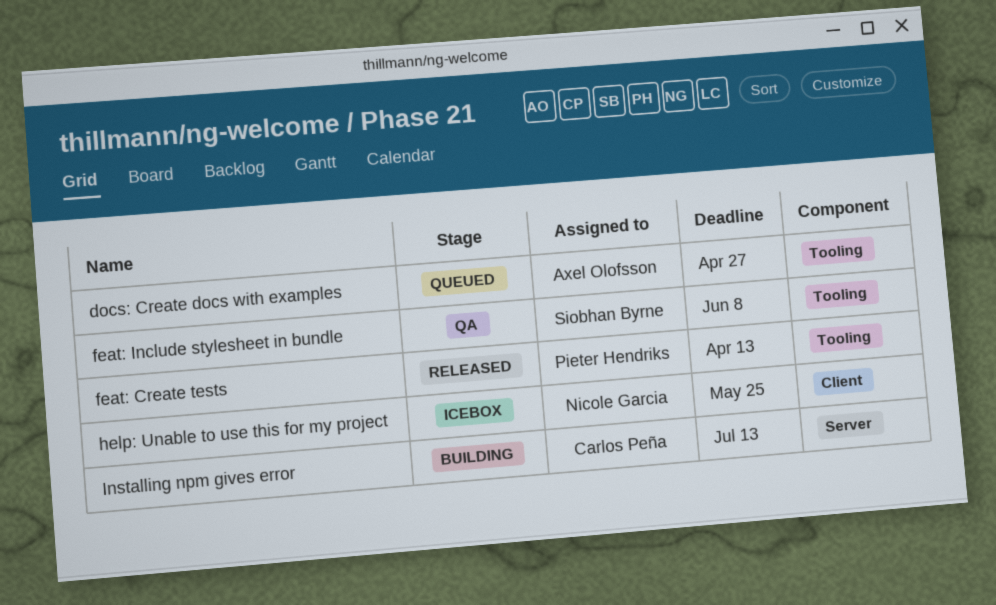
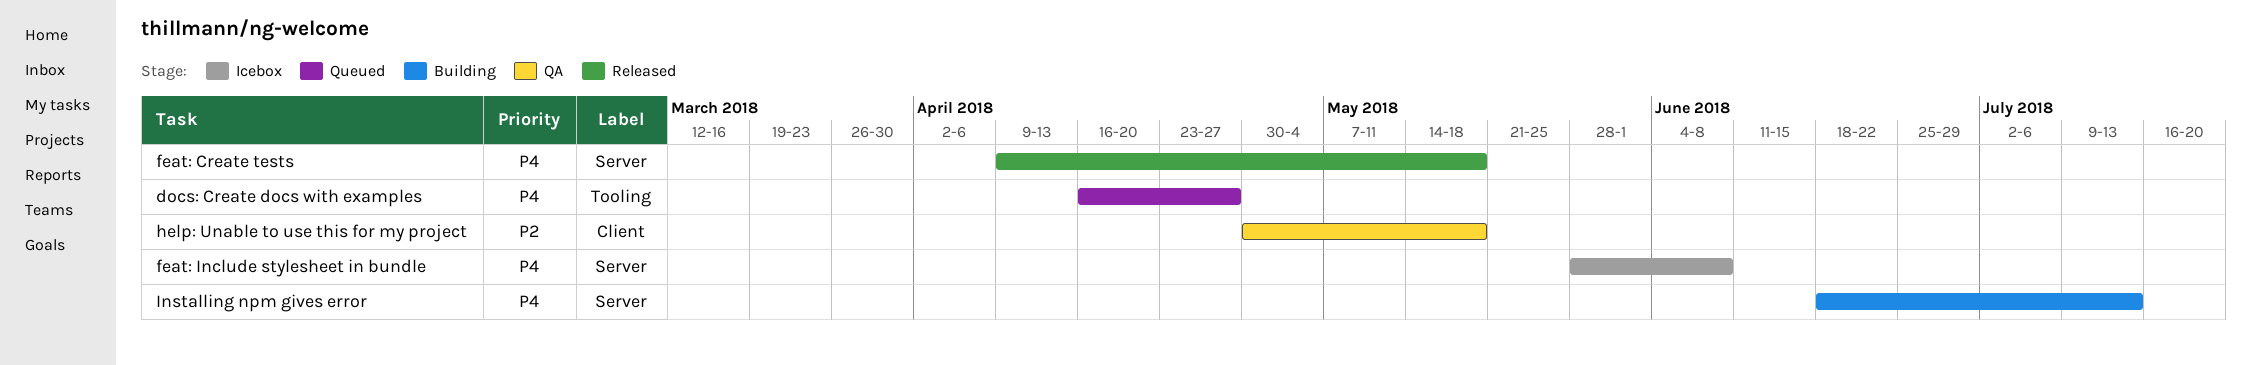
feat: Create tests, label: Tooling -> Server
feat: Create tests, due: Apr 13 -> May 18
feat: Include stylesheet in bundle, status: QA -> Icebox
feat: Include stylesheet in bundle, label: Tooling -> Server
help: Unable to use this for my project, status: Icebox -> QA
help: Unable to use this for my project, due: May 25 -> May 18

